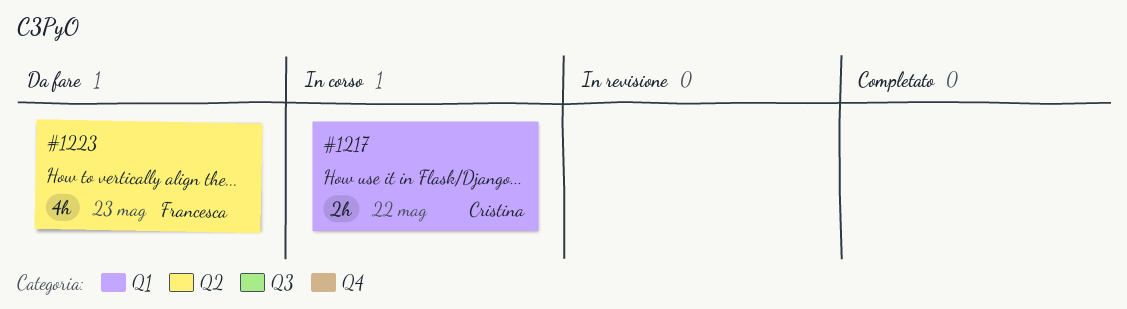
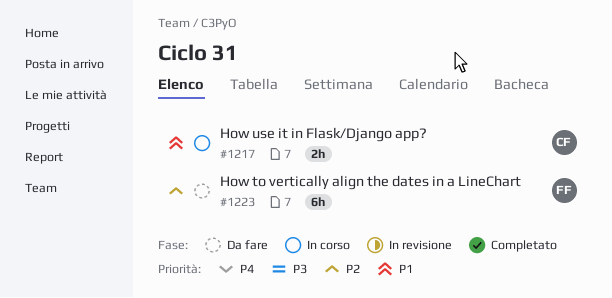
#1223, estimate: 4h -> 6h

